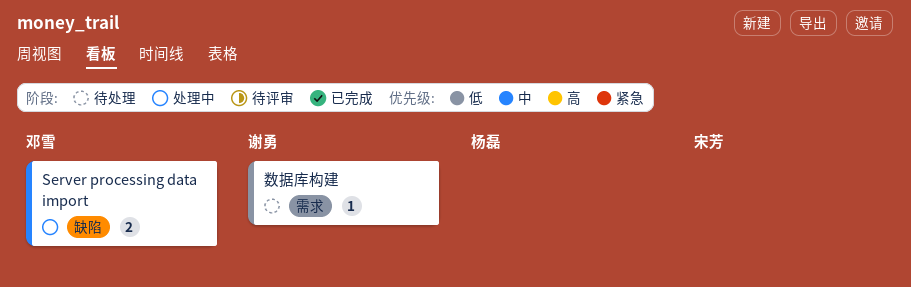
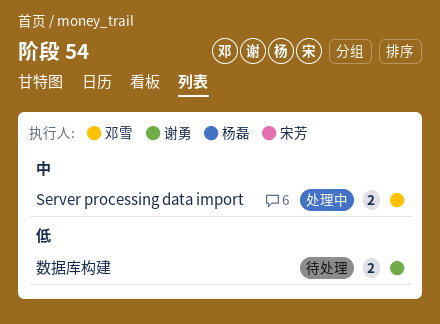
数据库构建, estimate: 1 -> 2

